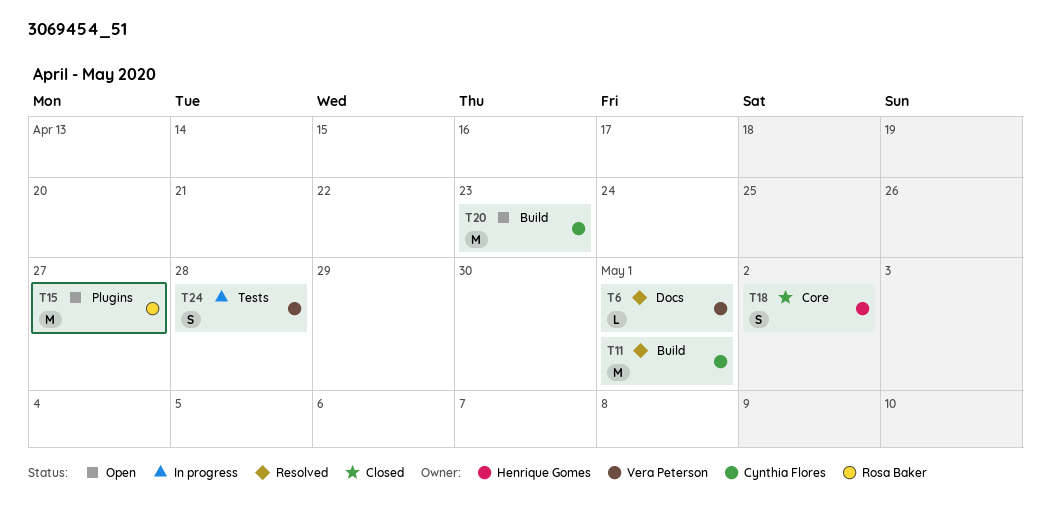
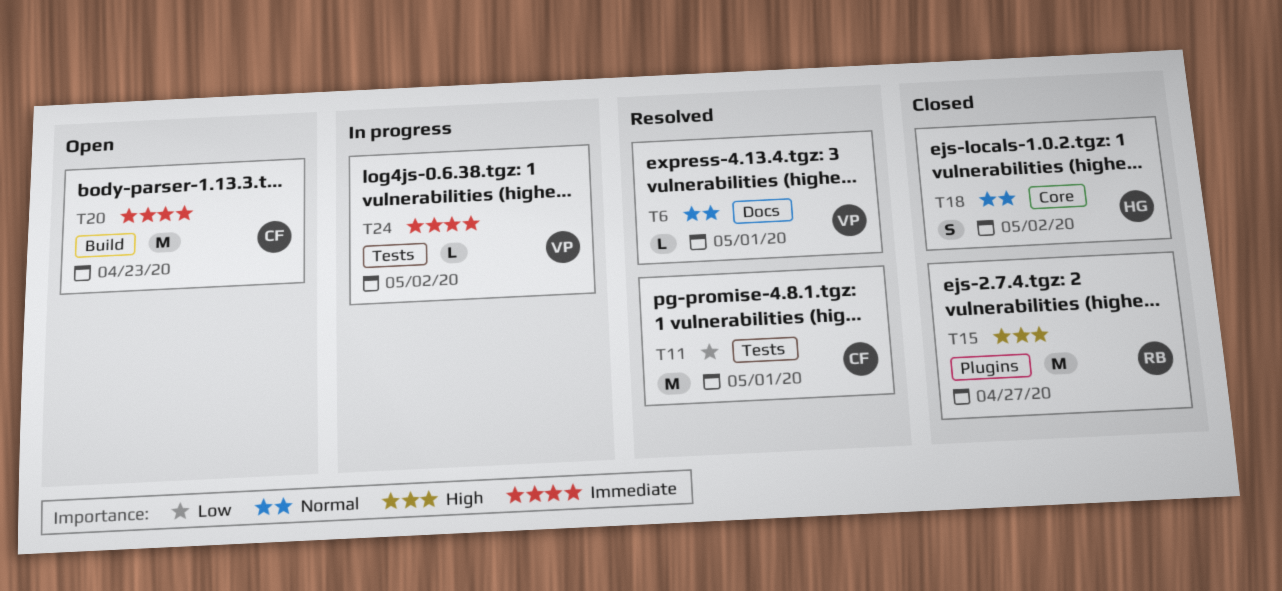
T11, label: Build -> Tests
T15, status: Open -> Closed
T24, estimate: S -> L
T24, due: Apr 28 -> May 2

